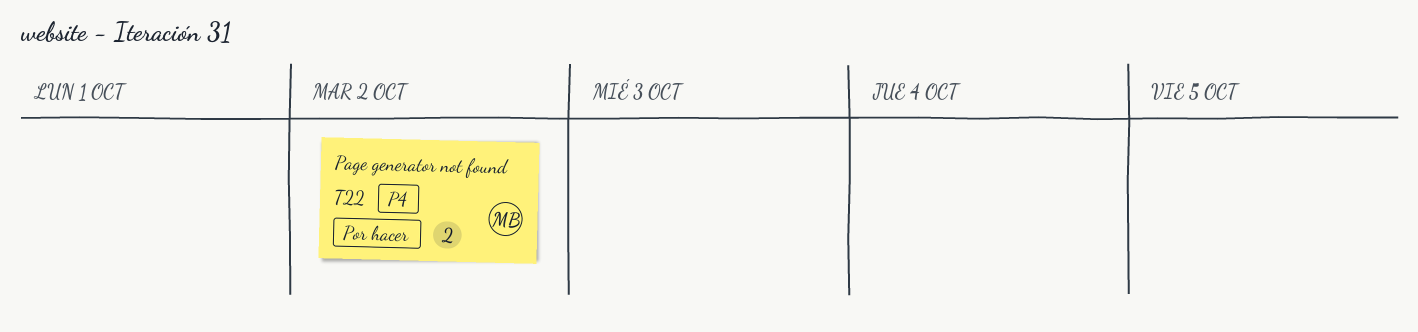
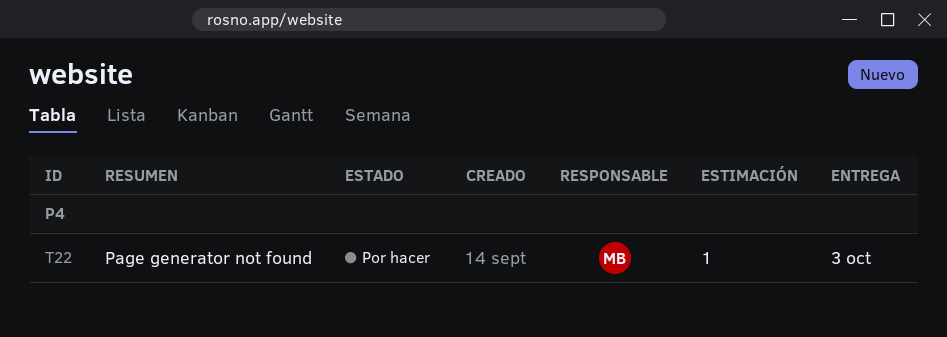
T22, estimate: 2 -> 1
T22, due: Oct 2 -> Oct 3

